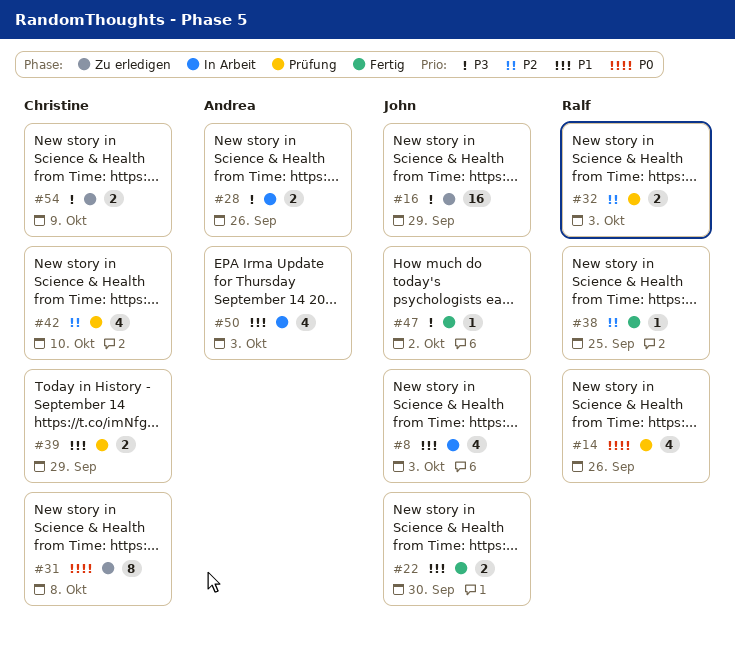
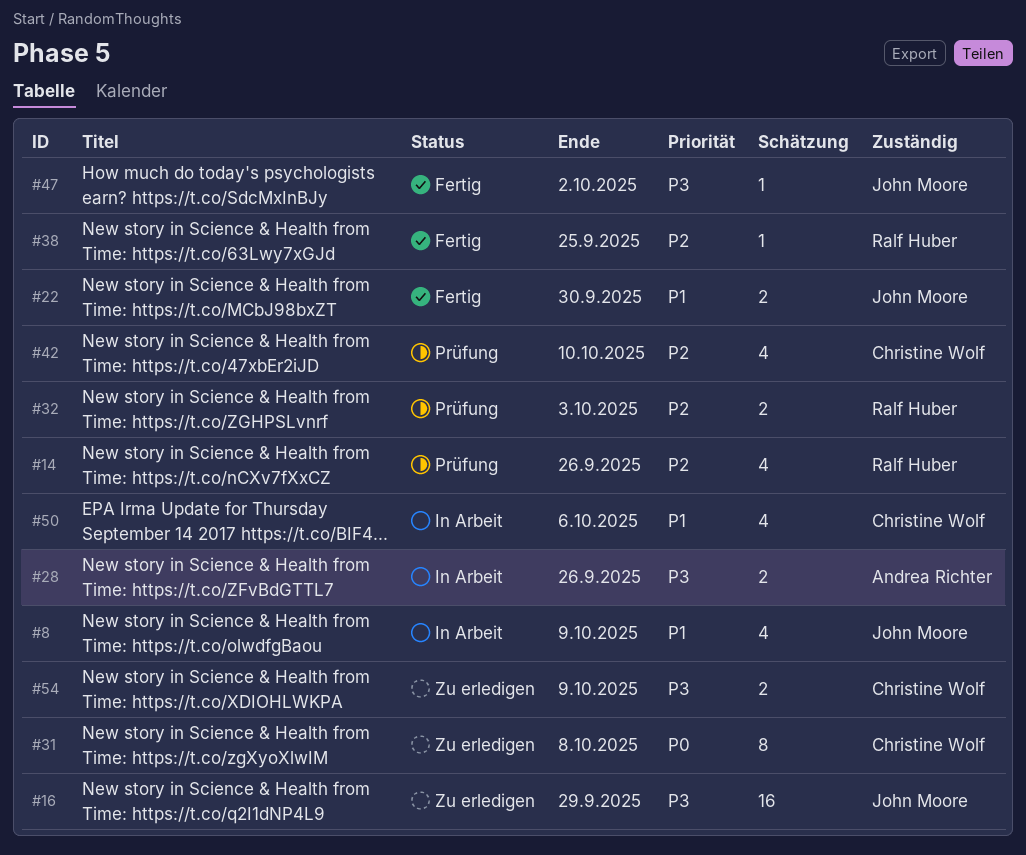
#8, due: Oct 3 -> Oct 9
#14, priority: P0 -> P2
#39: present -> none
#50, owner: Andrea Richter -> Christine Wolf
#50, due: Oct 3 -> Oct 6

